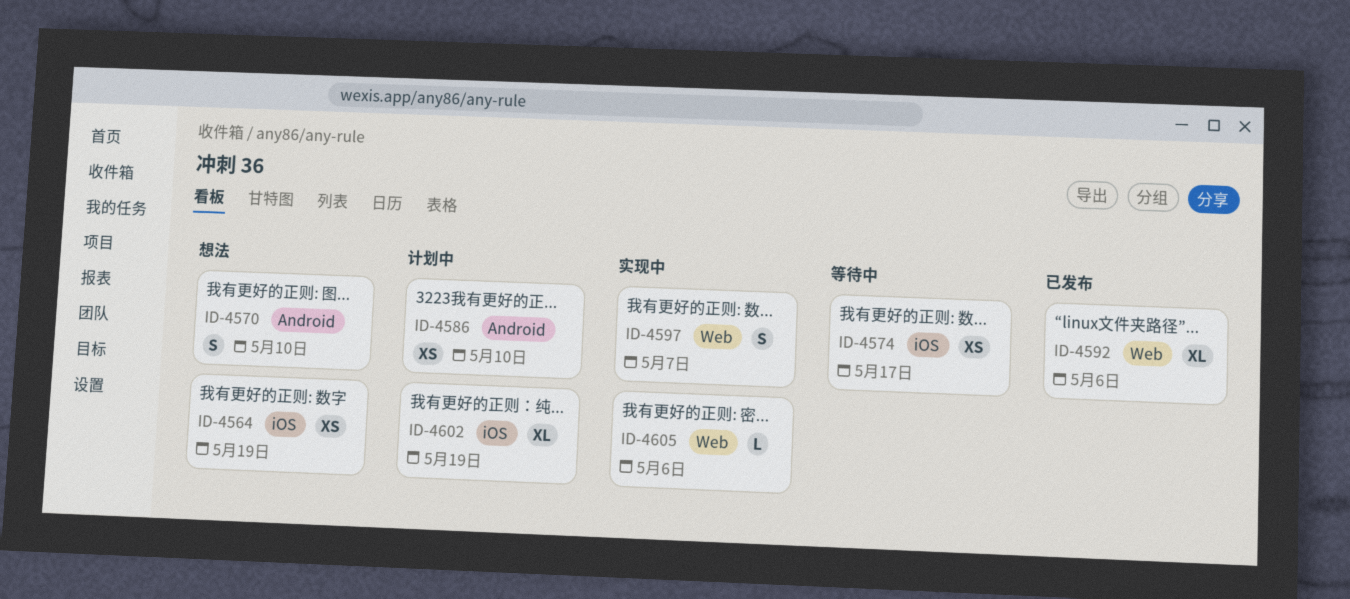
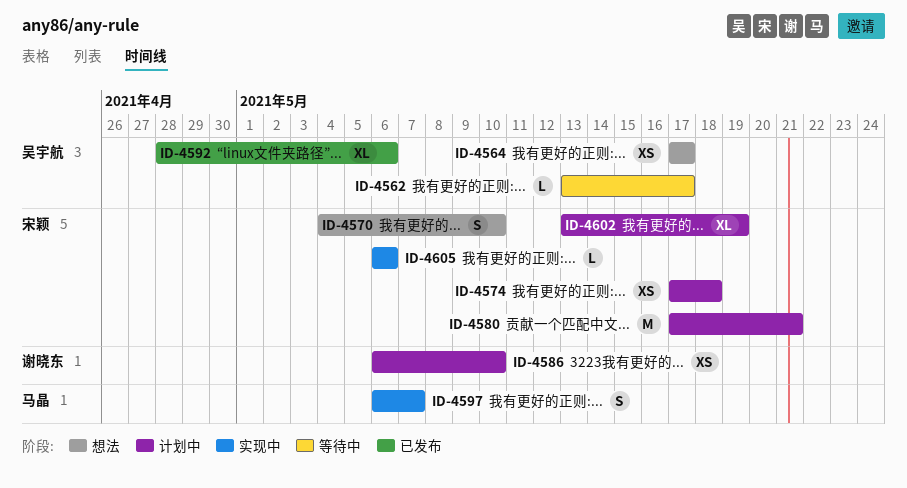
ID-4562: none -> present
ID-4564, due: May 19 -> May 17
ID-4574, status: 等待中 -> 计划中
ID-4574, due: May 17 -> May 18
ID-4580: none -> present

